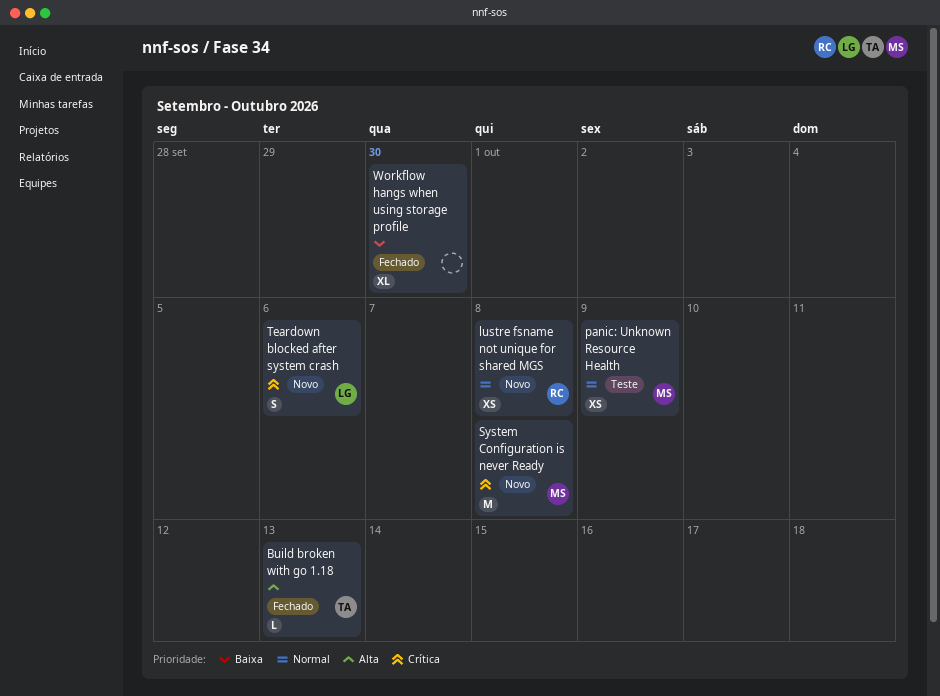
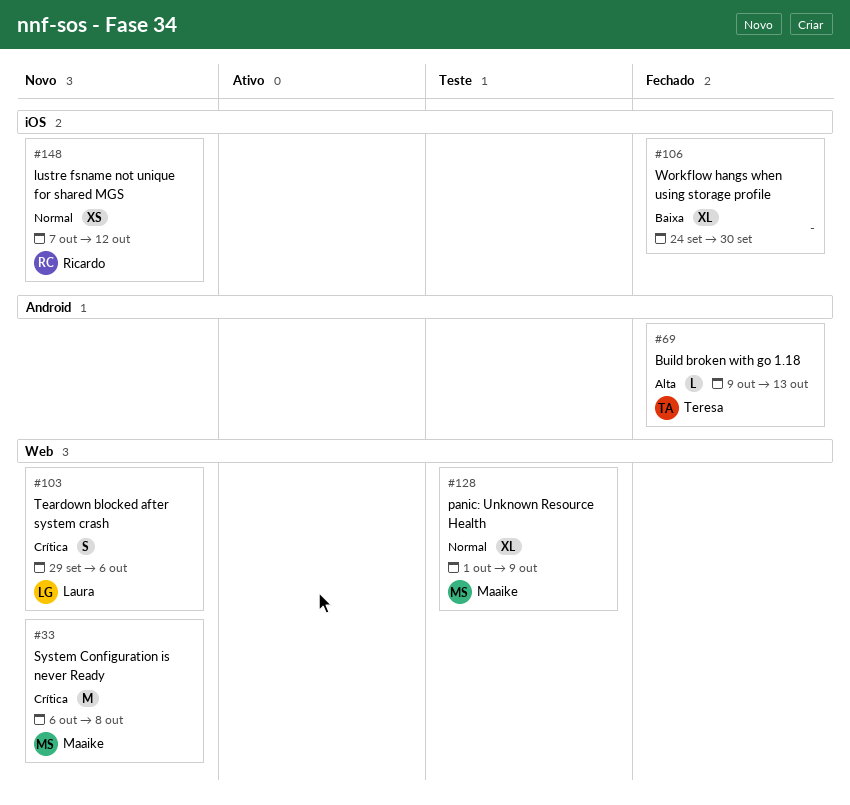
lustre fsname not unique for shared MGS, due: Oct 8 -> Oct 12
panic: Unknown Resource Health, estimate: XS -> XL

